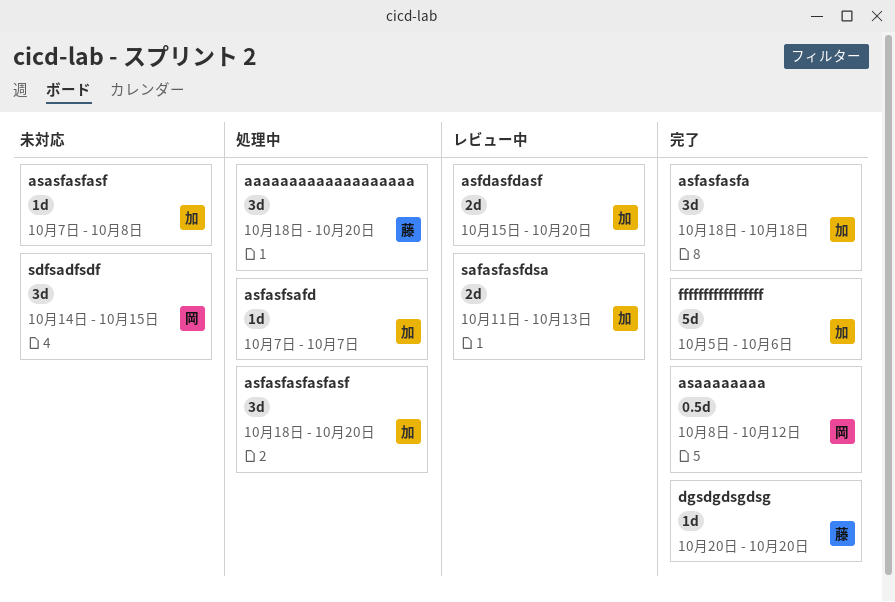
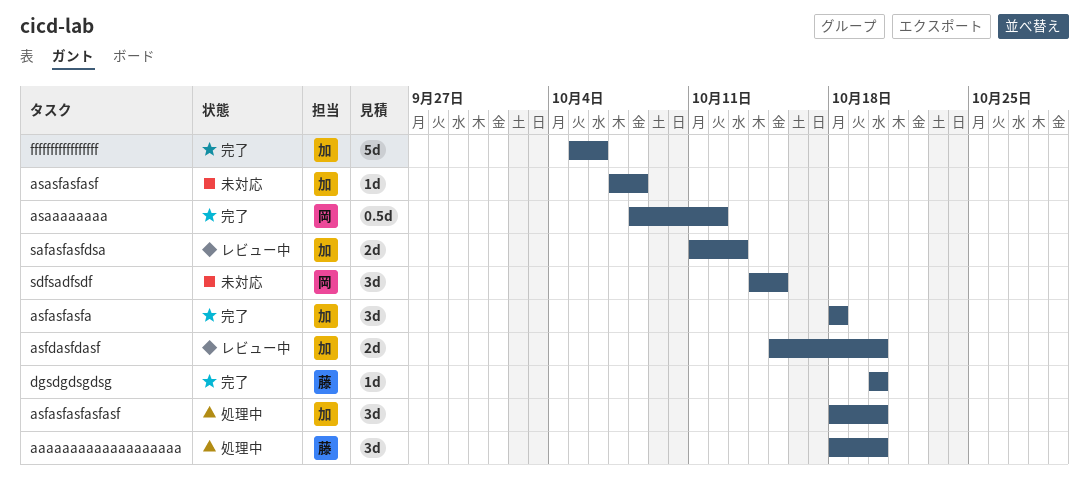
asfasfsafd: present -> none

